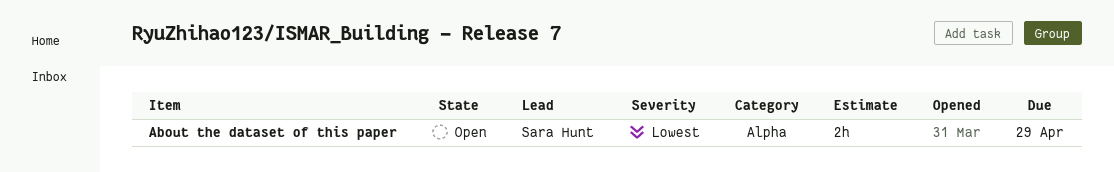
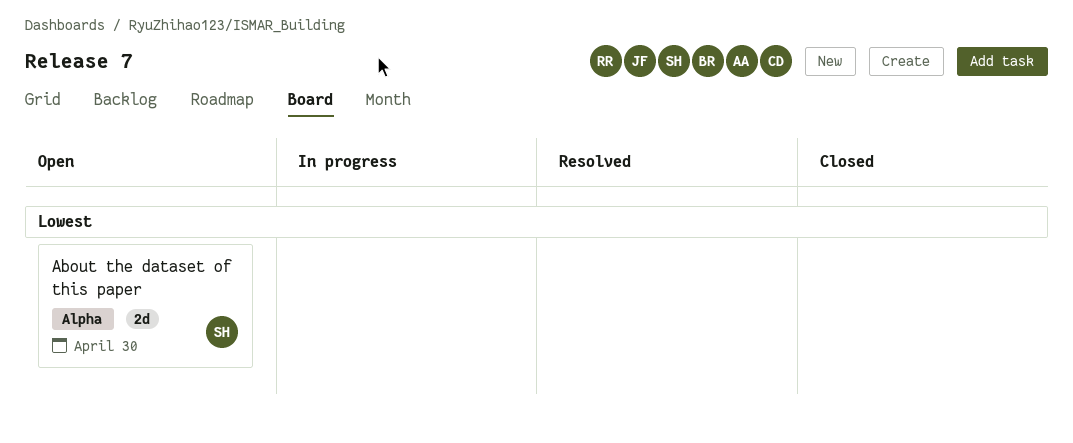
About the dataset of this paper, estimate: 2h -> 2d
About the dataset of this paper, due: Apr 29 -> Apr 30

